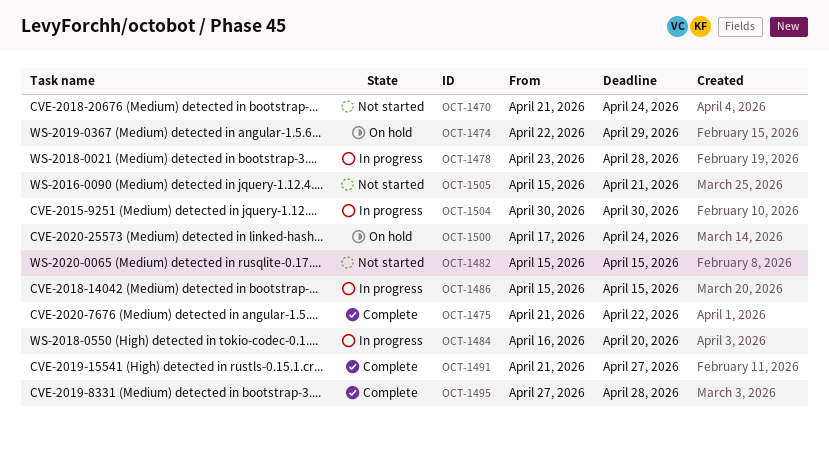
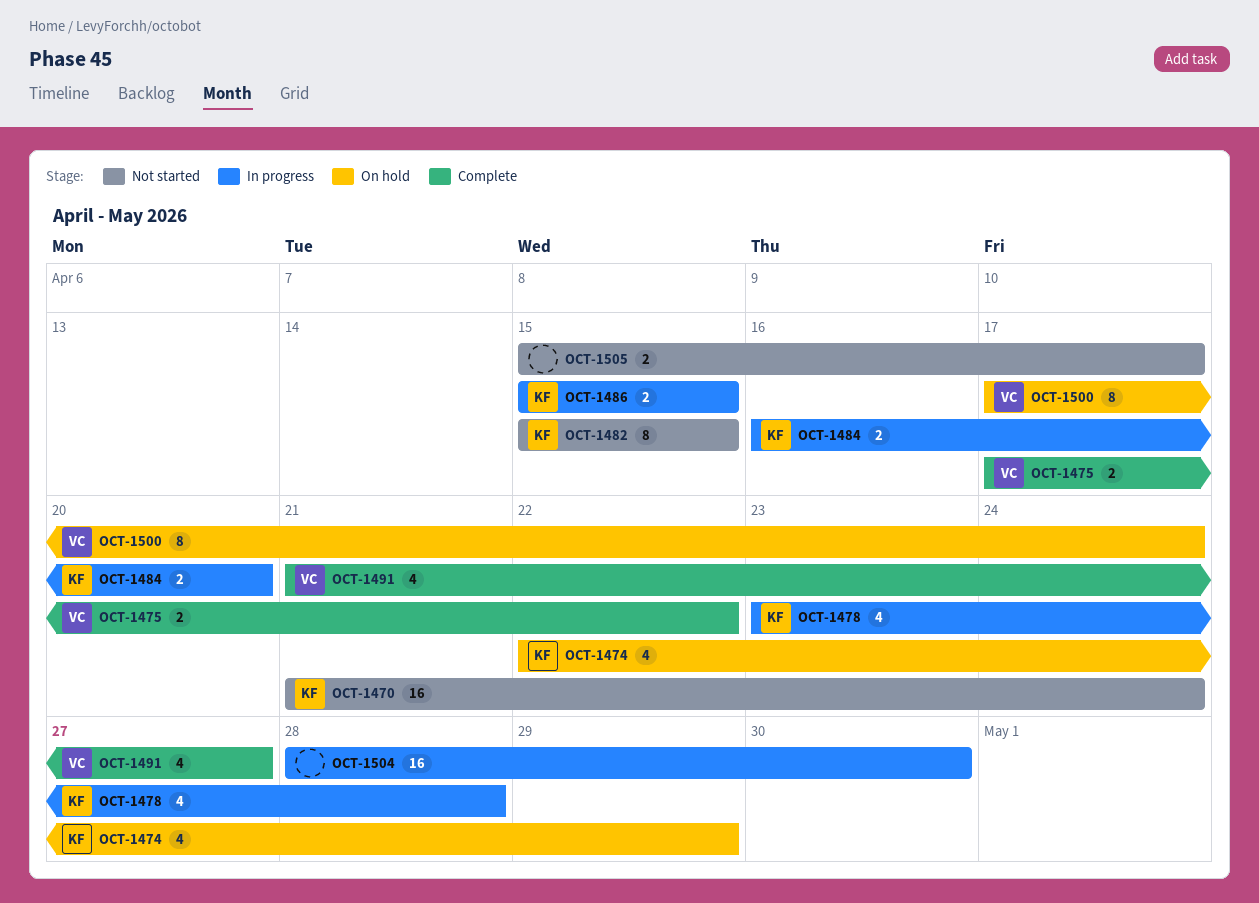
OCT-1475, start: Apr 21 -> Apr 17
OCT-1495: present -> none
OCT-1504, start: Apr 30 -> Apr 28
OCT-1505, due: Apr 21 -> Apr 17

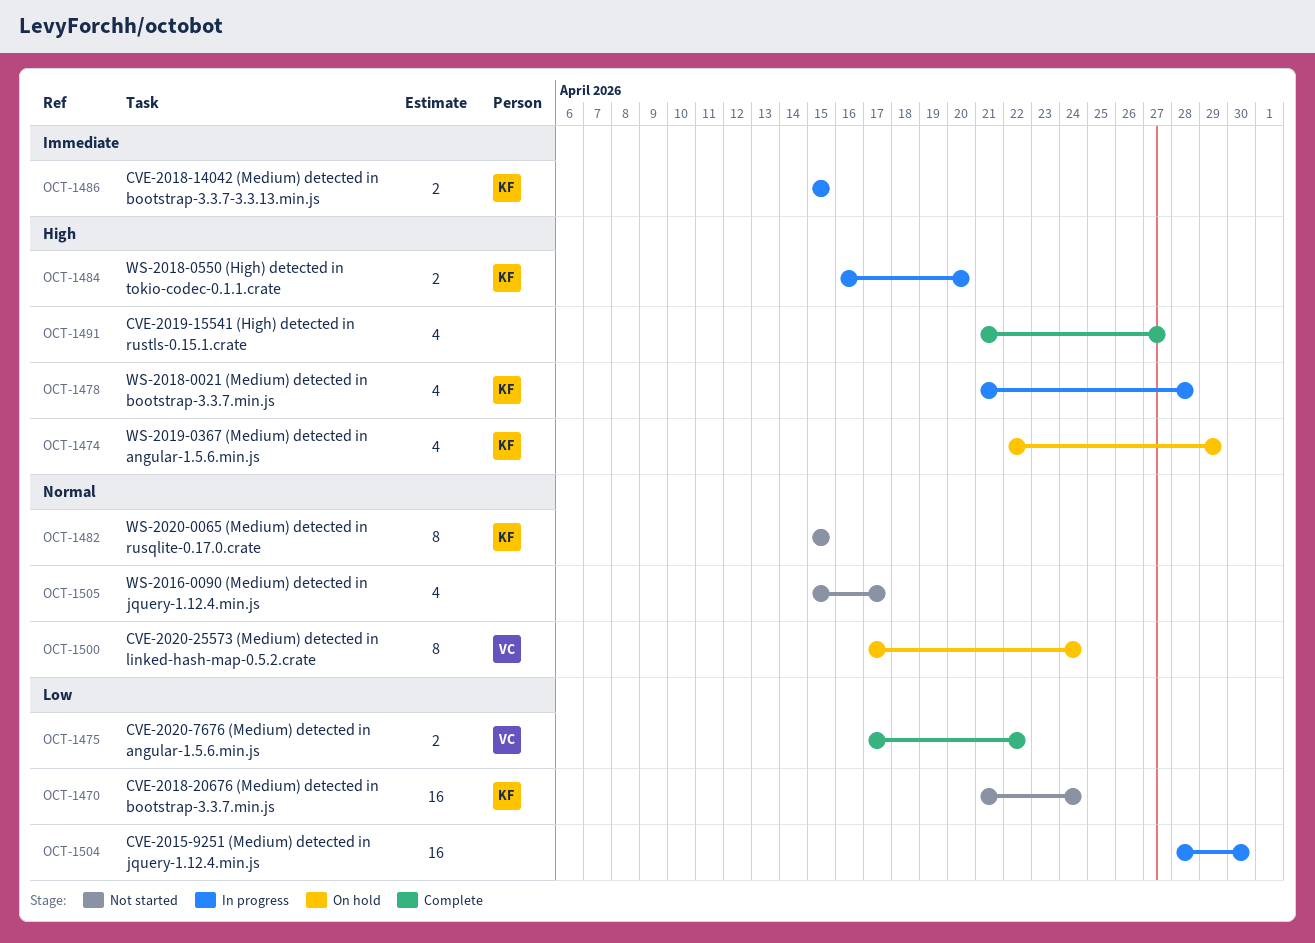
OCT-1478, start: Apr 23 -> Apr 21
OCT-1491, owner: VC -> none
OCT-1505, estimate: 2 -> 4

